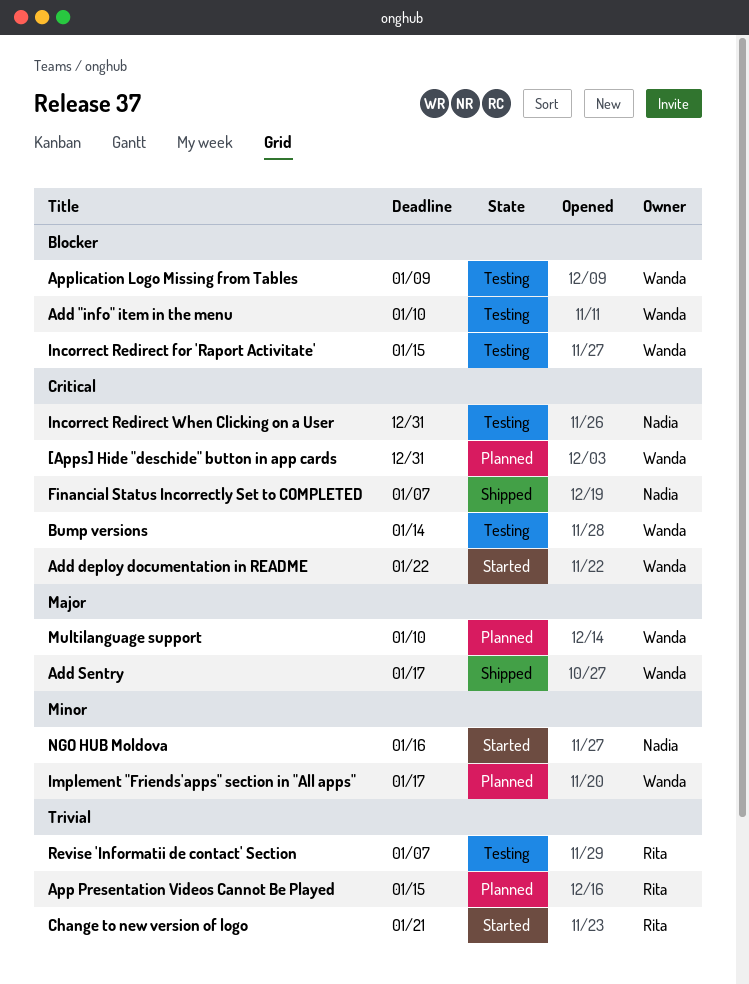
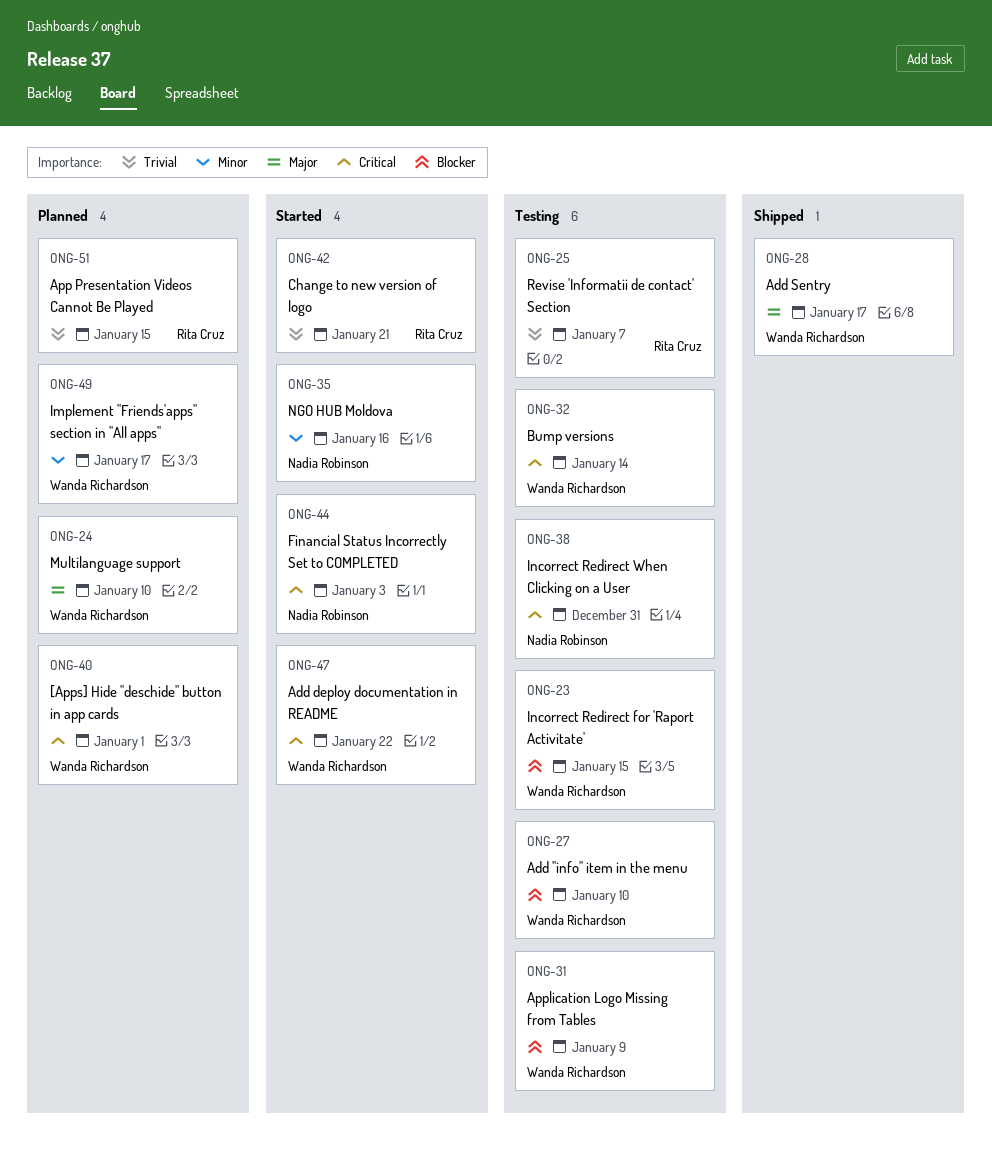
[Apps] Hide "deschide" button in app cards, due: Dec 31 -> Jan 1
Financial Status Incorrectly Set to COMPLETED, status: Shipped -> Started
Financial Status Incorrectly Set to COMPLETED, due: Jan 7 -> Jan 3

